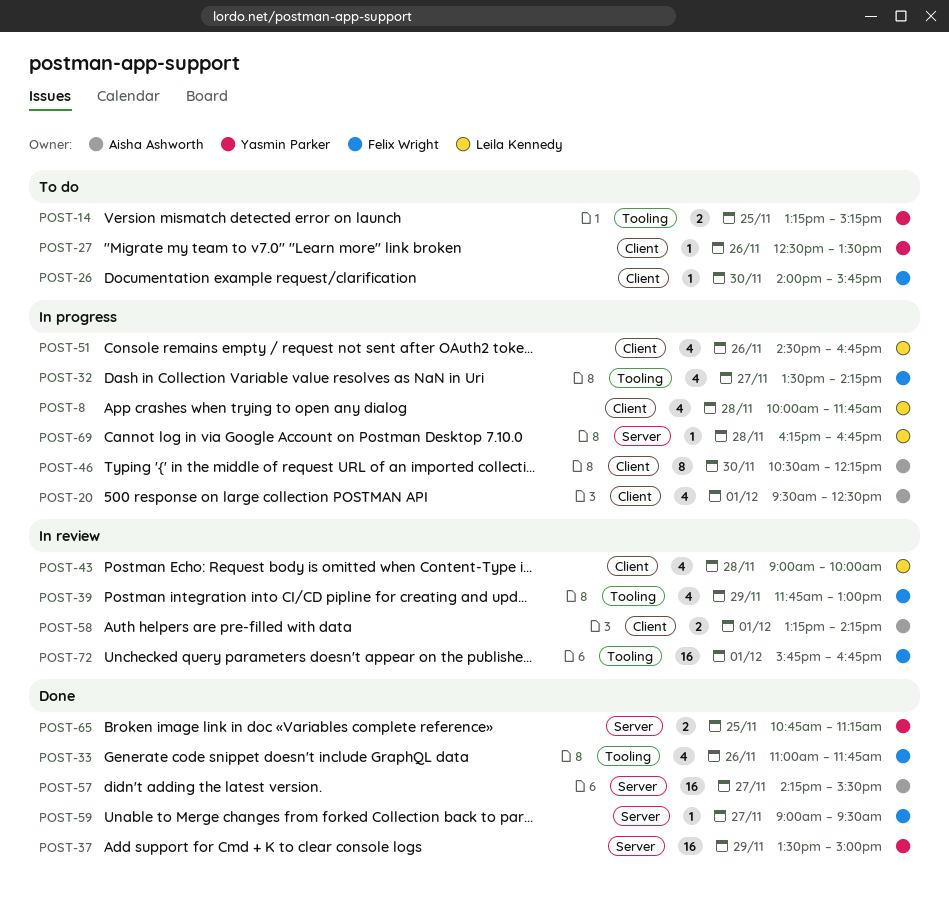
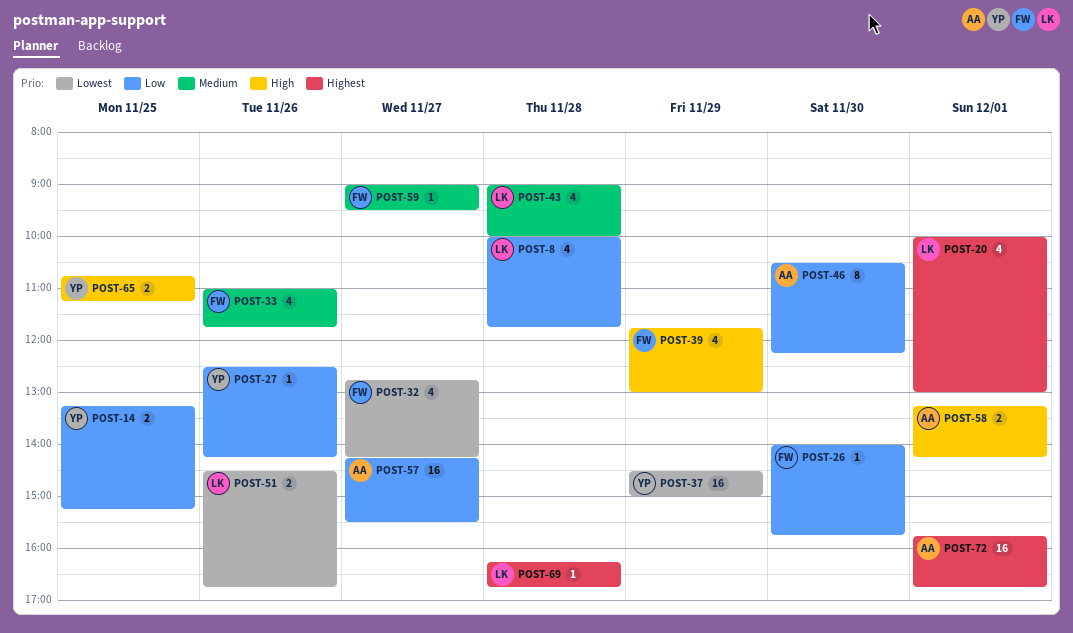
POST-20, owner: Aisha Ashworth -> Leila Kennedy
POST-20, begins: 09:30 -> 10:00
POST-20, ends: 12:30 -> 13:00
POST-27, ends: 13:30 -> 14:15
POST-32, begins: 13:30 -> 12:45
POST-37, begins: 13:30 -> 14:30
POST-51, estimate: 4 -> 2
POST-72, owner: Felix Wright -> Aisha Ashworth

